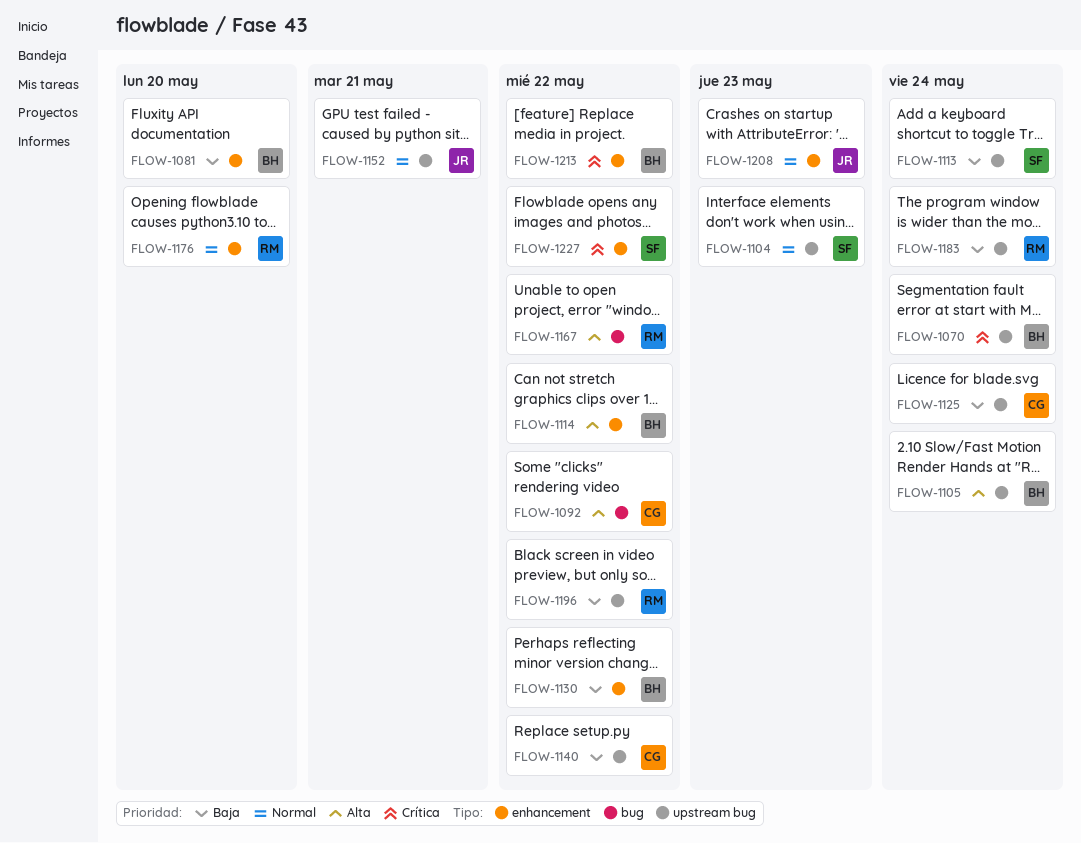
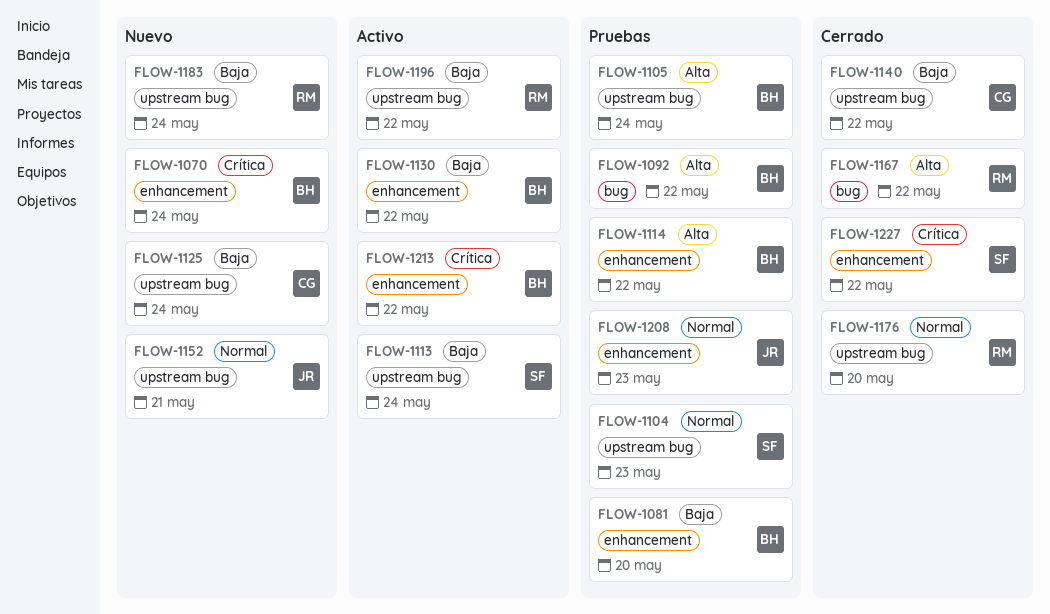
FLOW-1070, label: upstream bug -> enhancement
FLOW-1092, owner: CG -> BH
FLOW-1176, label: enhancement -> upstream bug

